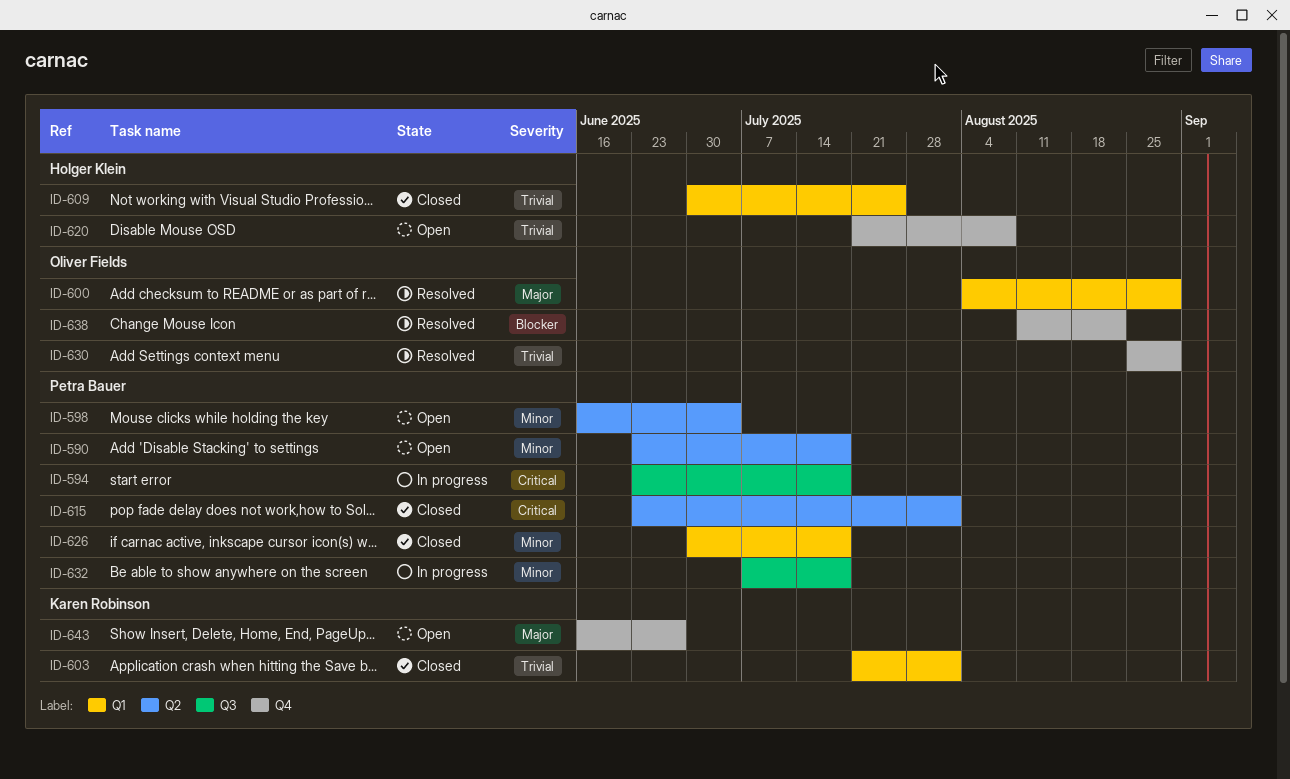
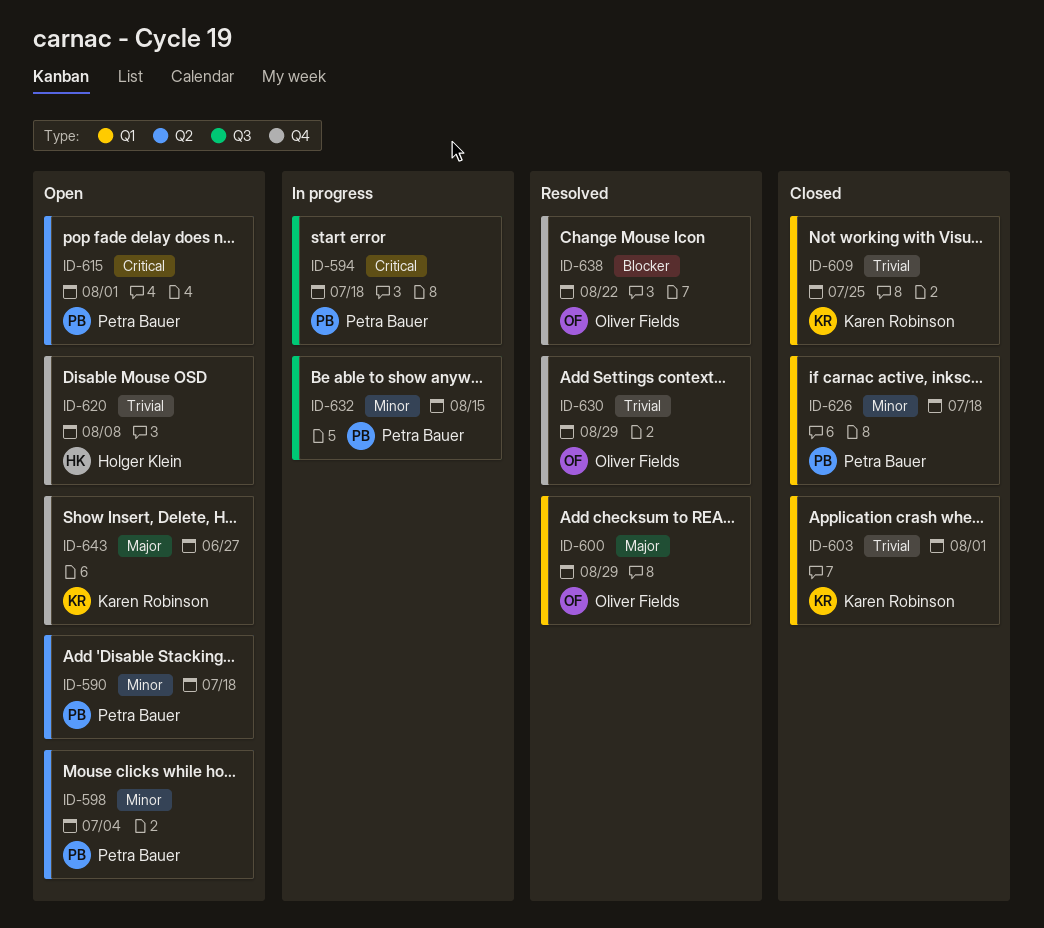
ID-609, owner: Holger Klein -> Karen Robinson
ID-615, status: Closed -> Open
ID-632, due: Jul 18 -> Aug 15

